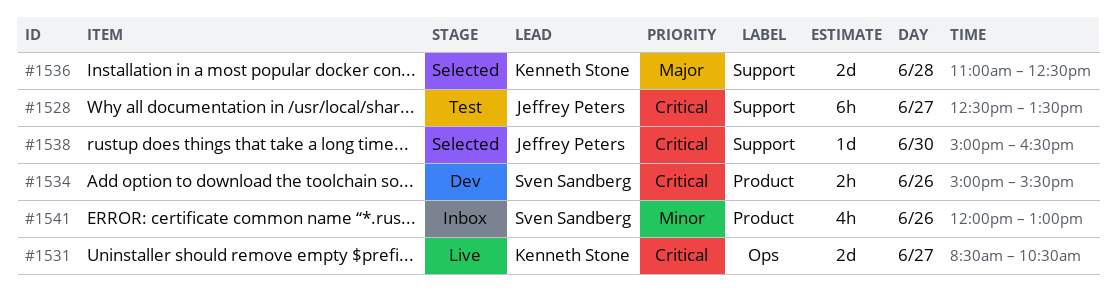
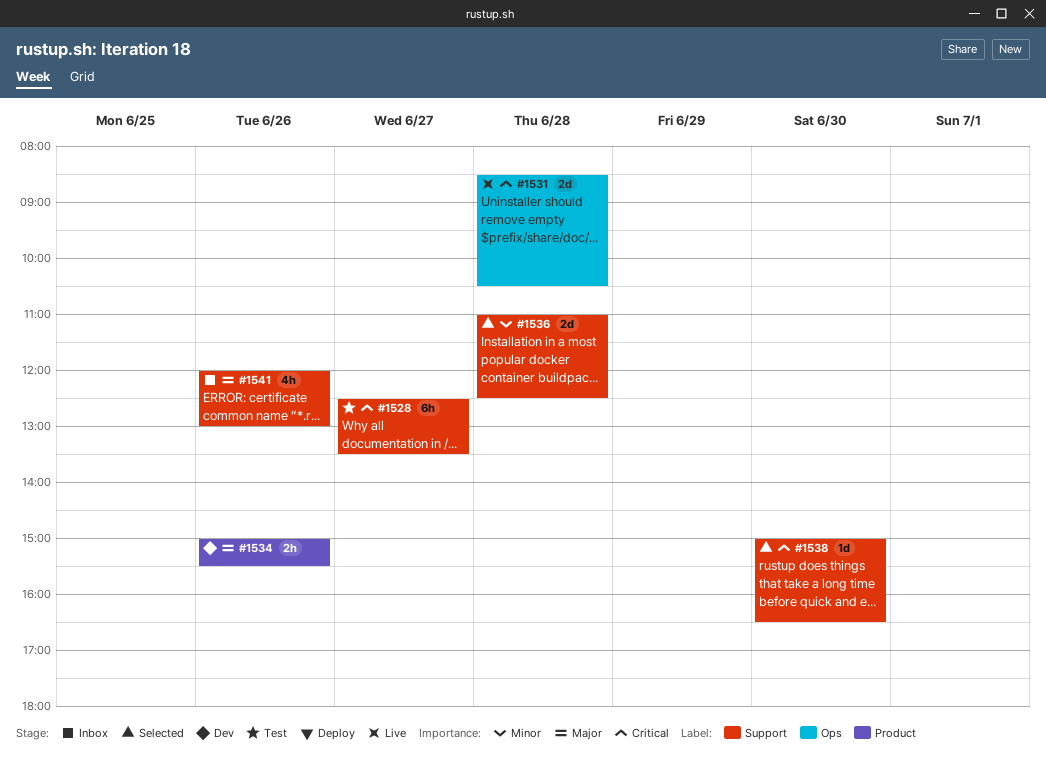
#1531, day: Jun 27 -> Jun 28
#1534, priority: Critical -> Major
#1536, priority: Major -> Minor
#1541, priority: Minor -> Major
#1541, label: Product -> Support

